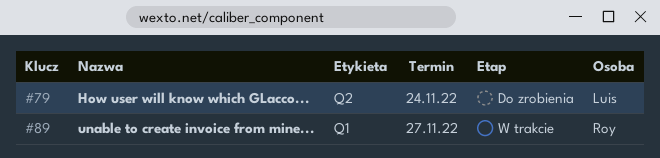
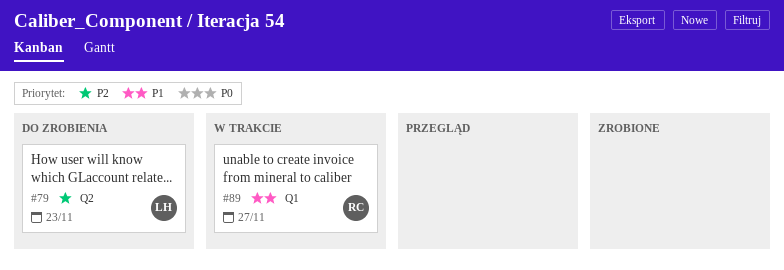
#79, due: Nov 24 -> Nov 23

